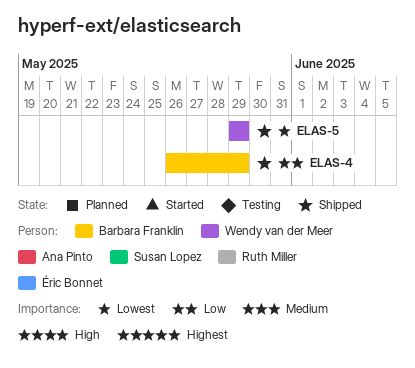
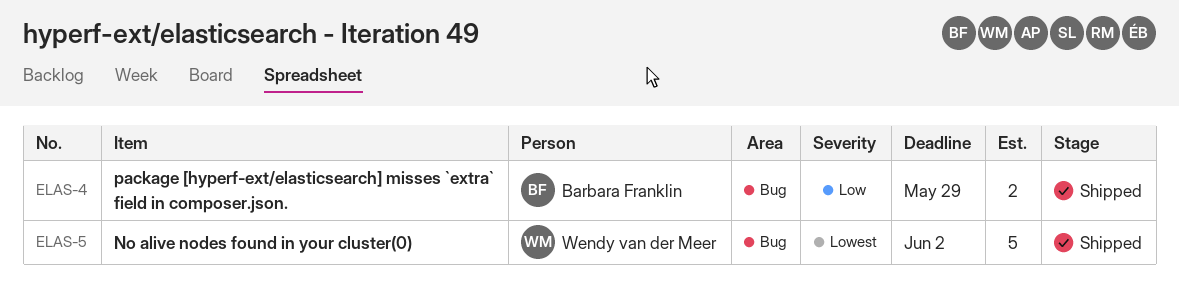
ELAS-5, due: May 29 -> Jun 2

